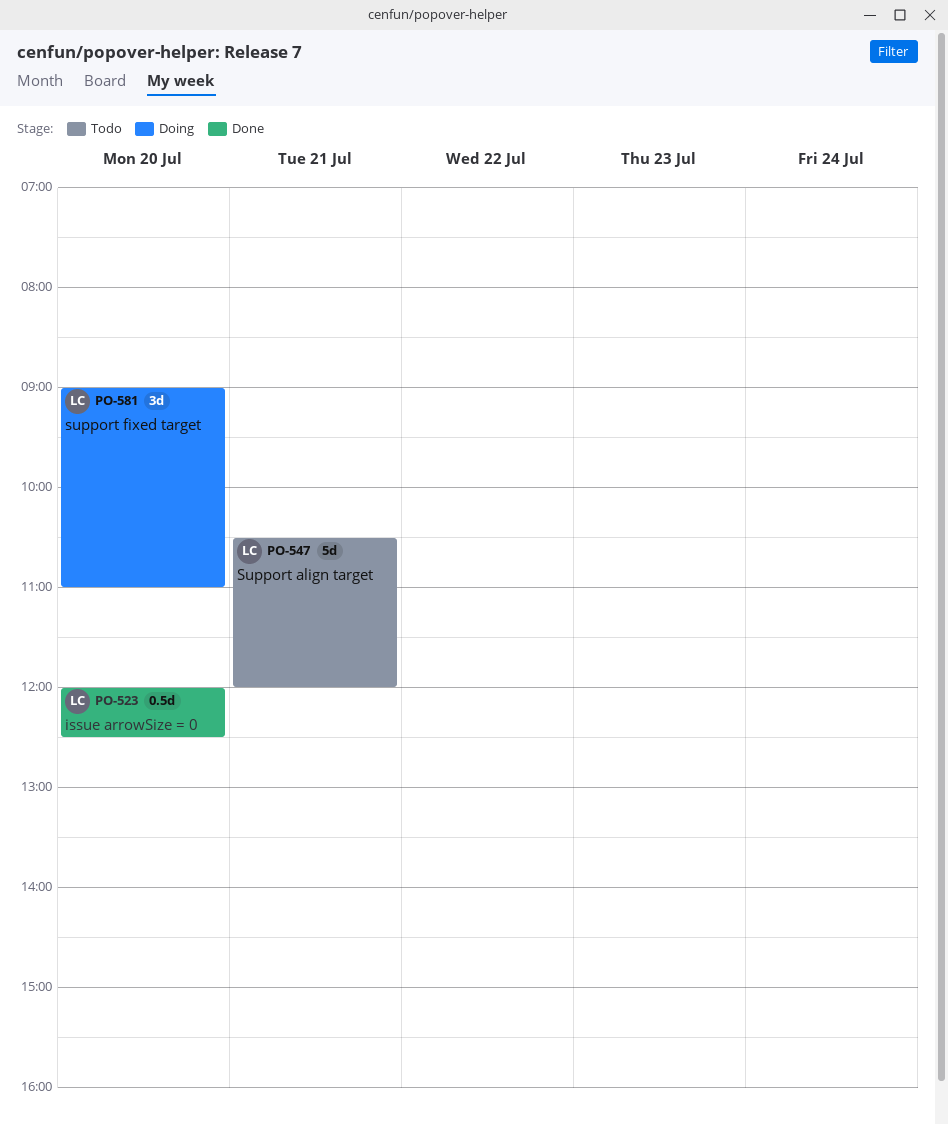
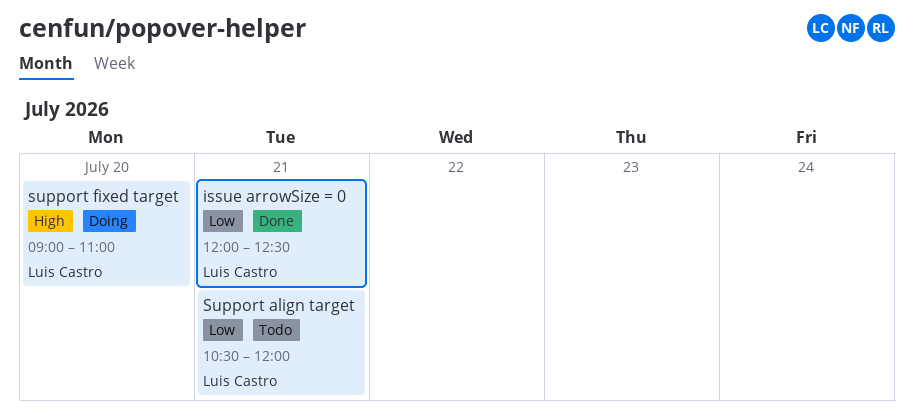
issue arrowSize = 0, day: Jul 20 -> Jul 21

